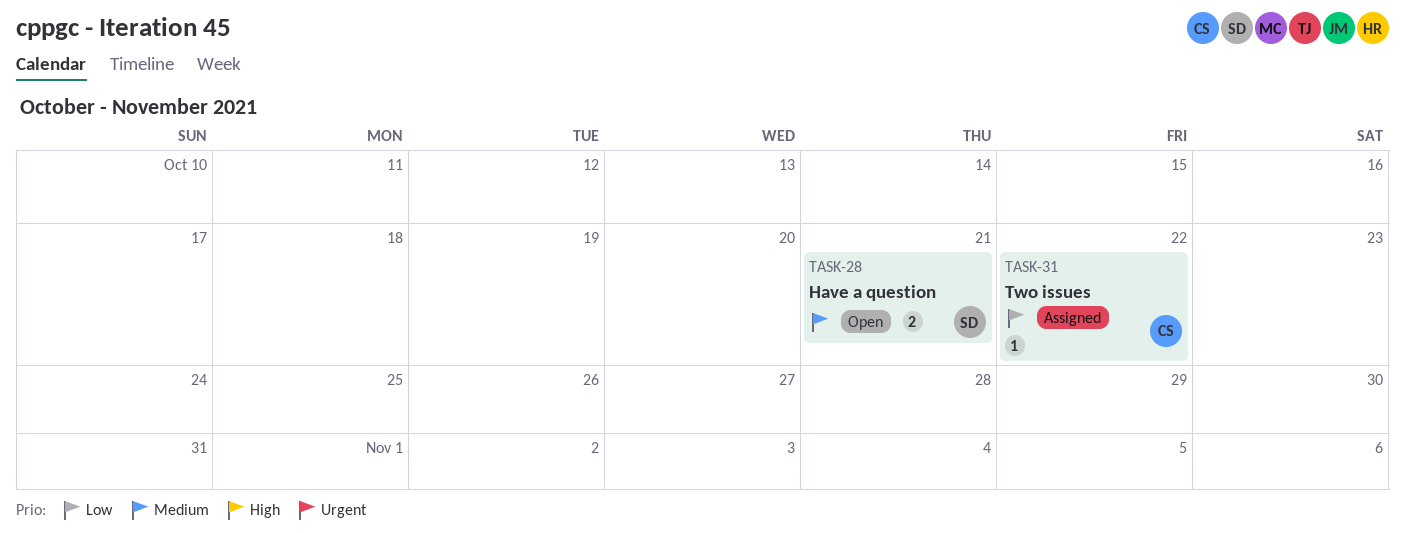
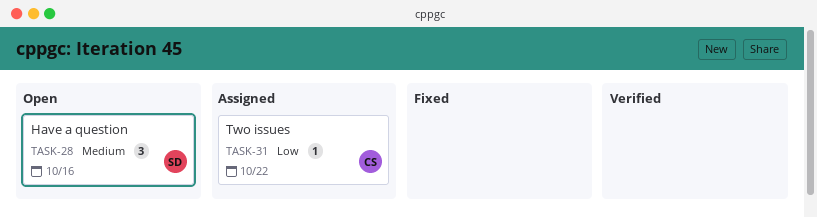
TASK-28, estimate: 2 -> 3
TASK-28, due: Oct 21 -> Oct 16

